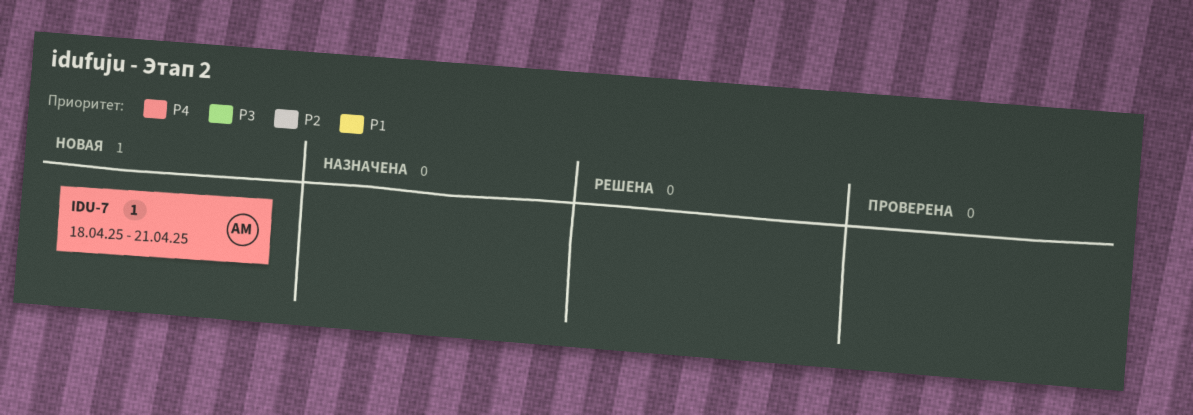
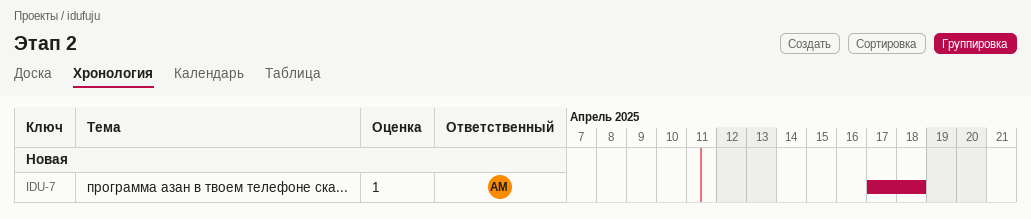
IDU-7, start: Apr 18 -> Apr 17
IDU-7, due: Apr 21 -> Apr 18

